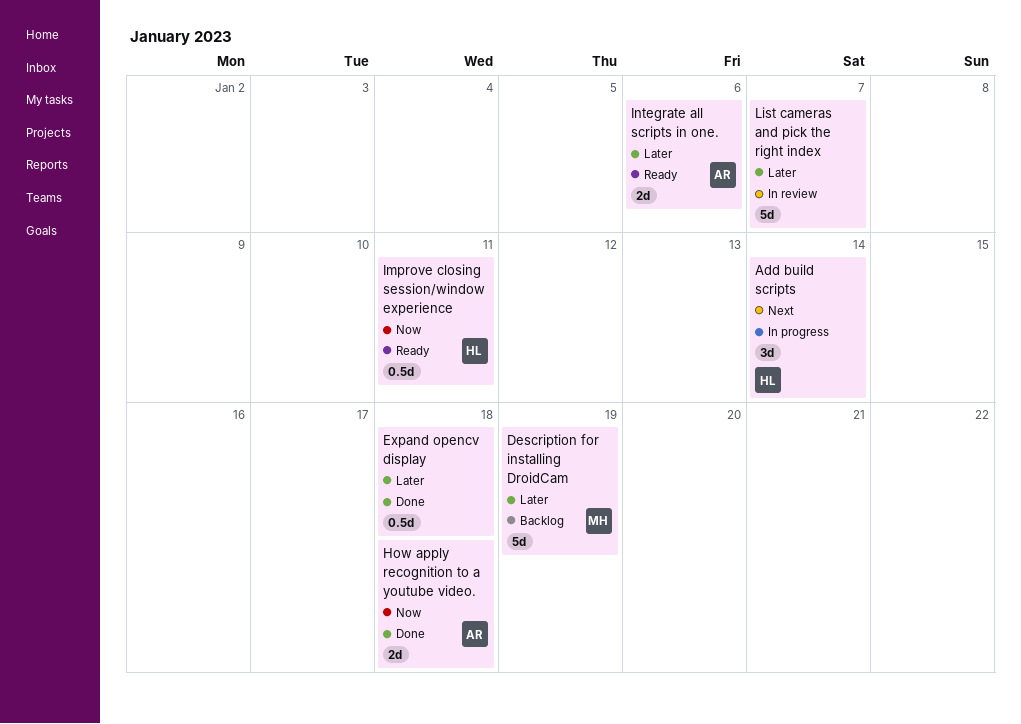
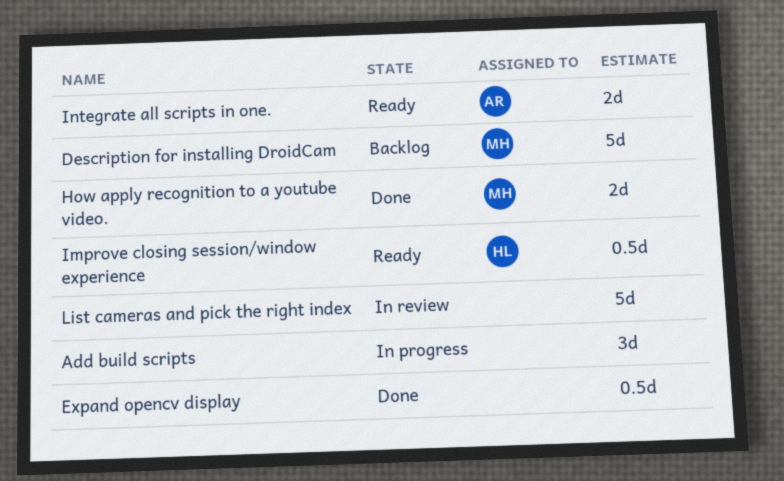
Add build scripts, owner: HL -> none
How apply recognition to a youtube video., owner: AR -> MH

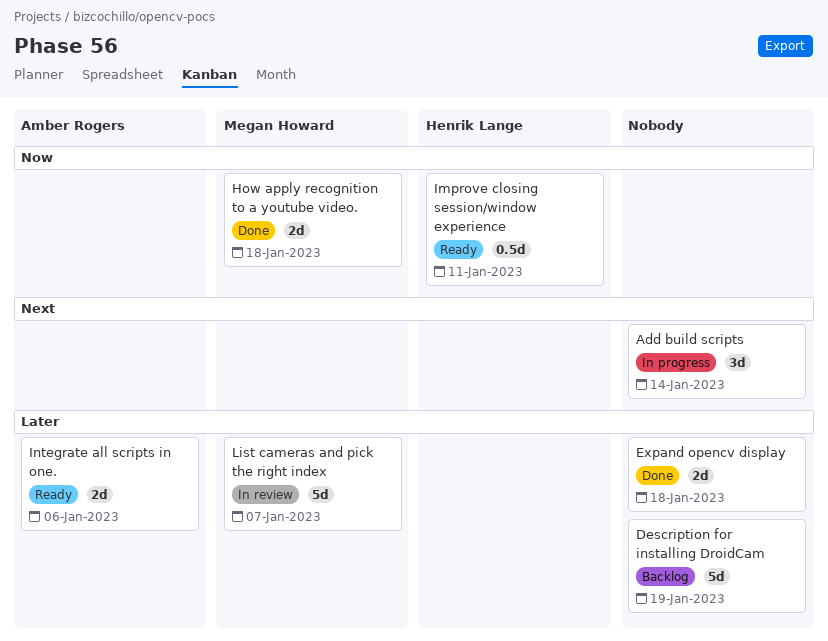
Description for installing DroidCam, owner: Megan Howard -> none
Expand opencv display, estimate: 0.5d -> 2d
List cameras and pick the right index, owner: none -> Megan Howard

